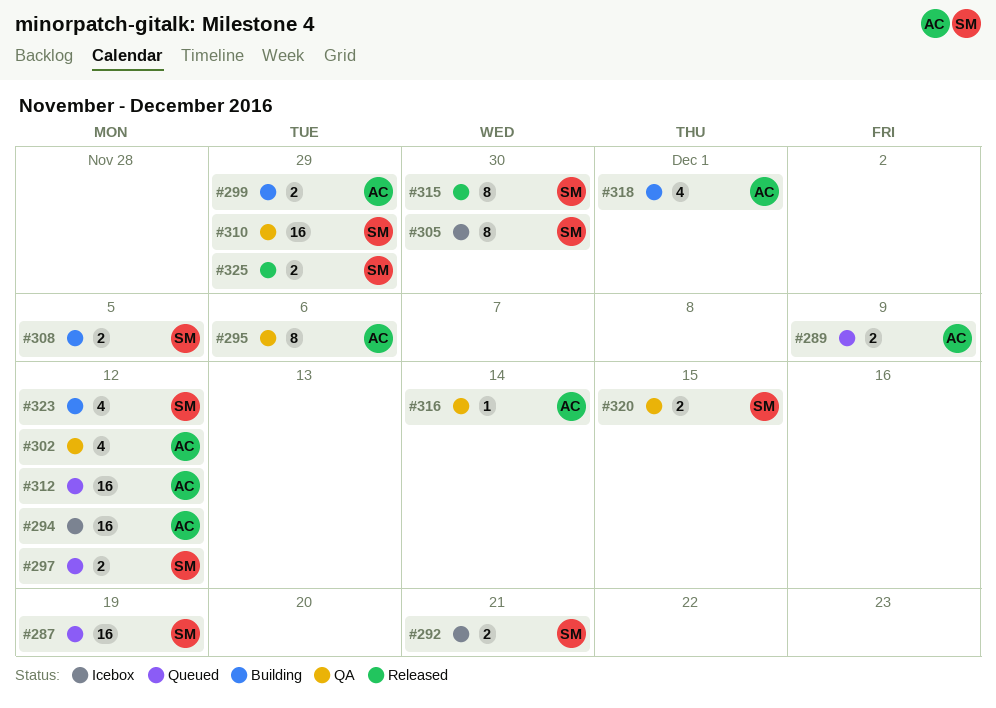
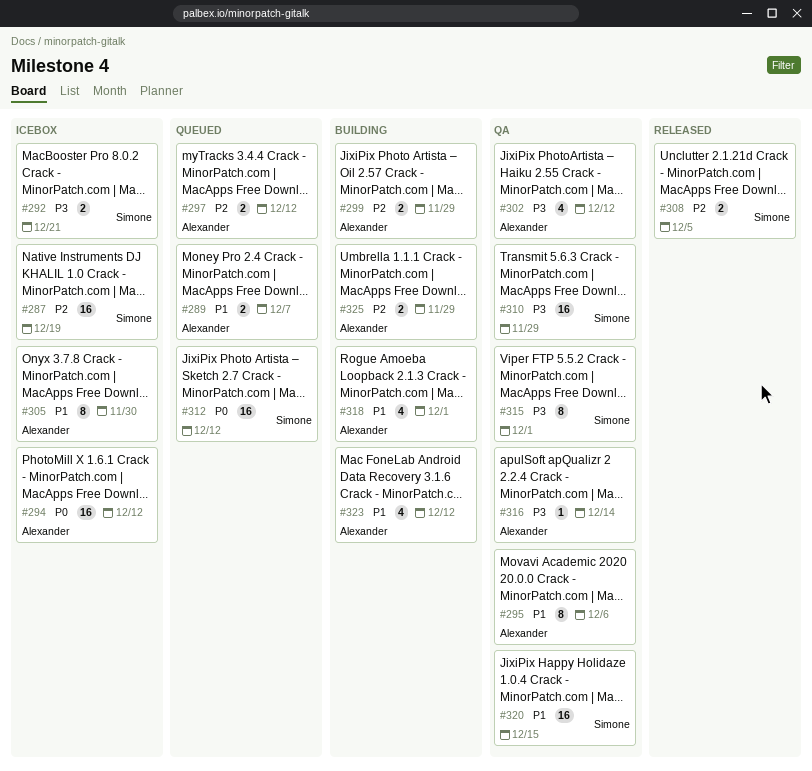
#287, status: Queued -> Icebox
#289, due: Dec 9 -> Dec 7
#297, owner: Simone -> Alexander
#305, owner: Simone -> Alexander
#308, status: Building -> Released
#312, owner: Alexander -> Simone
#315, status: Released -> QA
#315, due: Nov 30 -> Dec 1
#320, estimate: 2 -> 16
#323, owner: Simone -> Alexander
#325, status: Released -> Building
#325, owner: Simone -> Alexander

